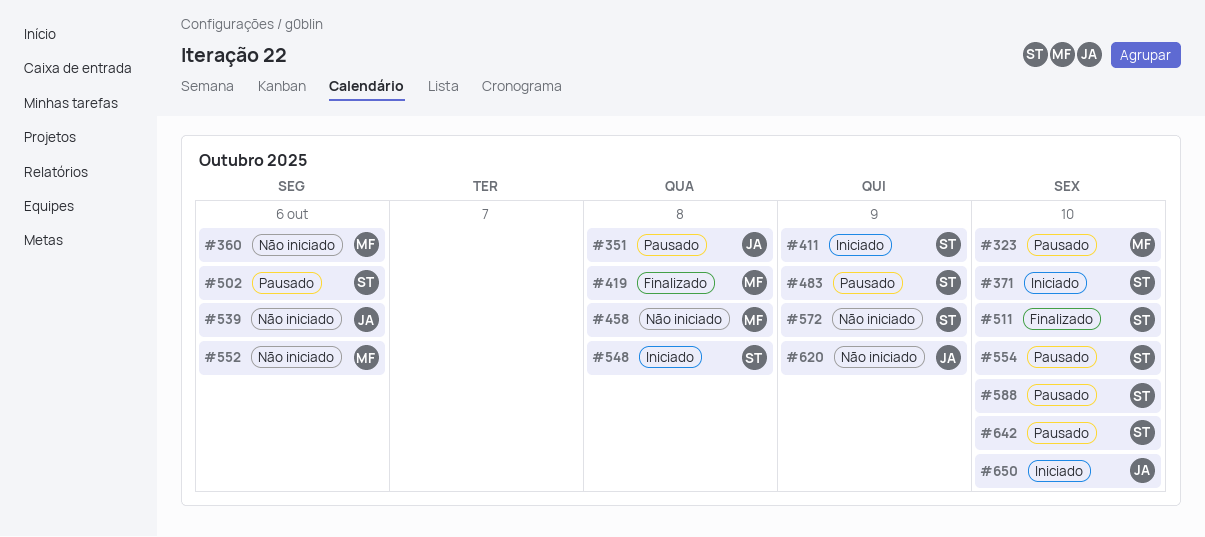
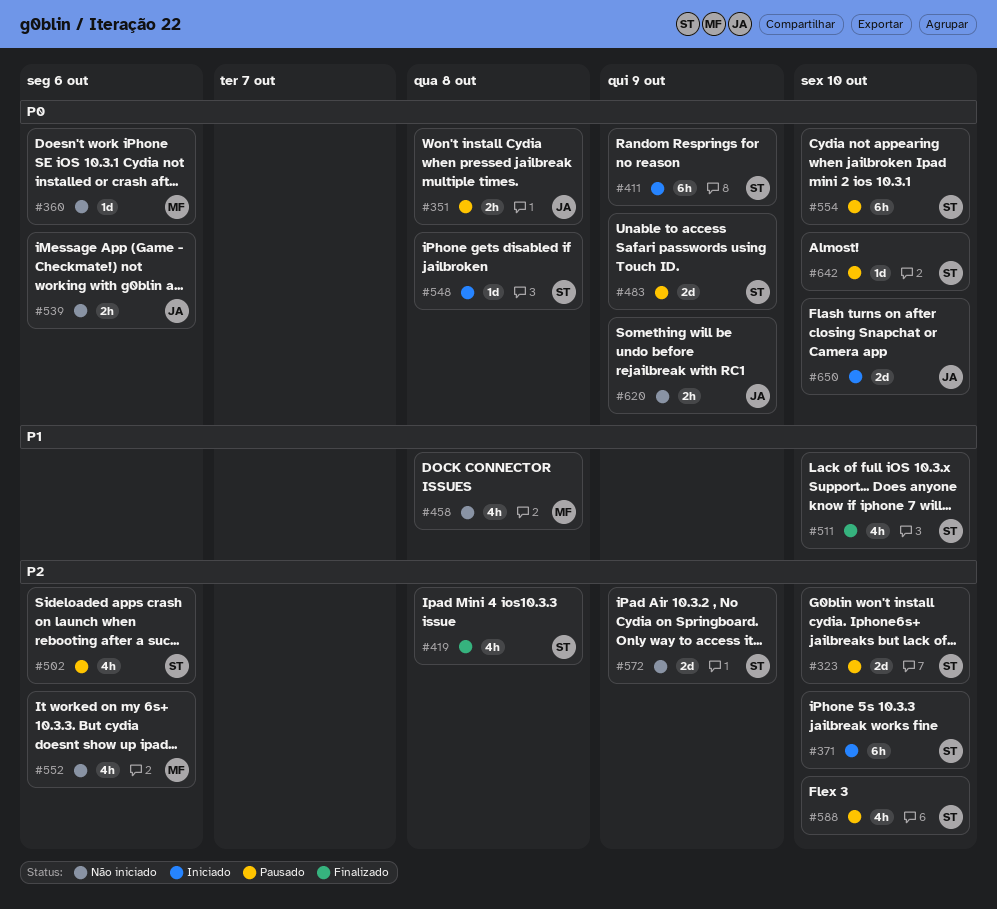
#323, owner: MF -> ST
#419, owner: MF -> ST

